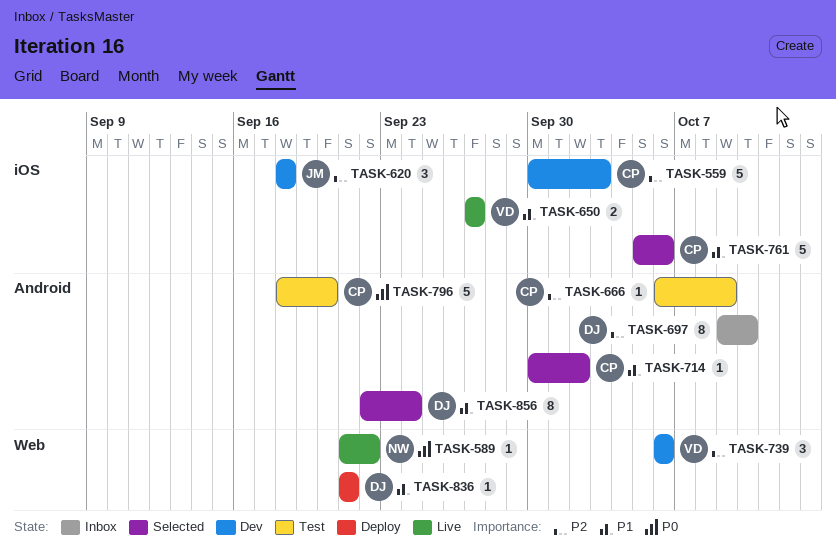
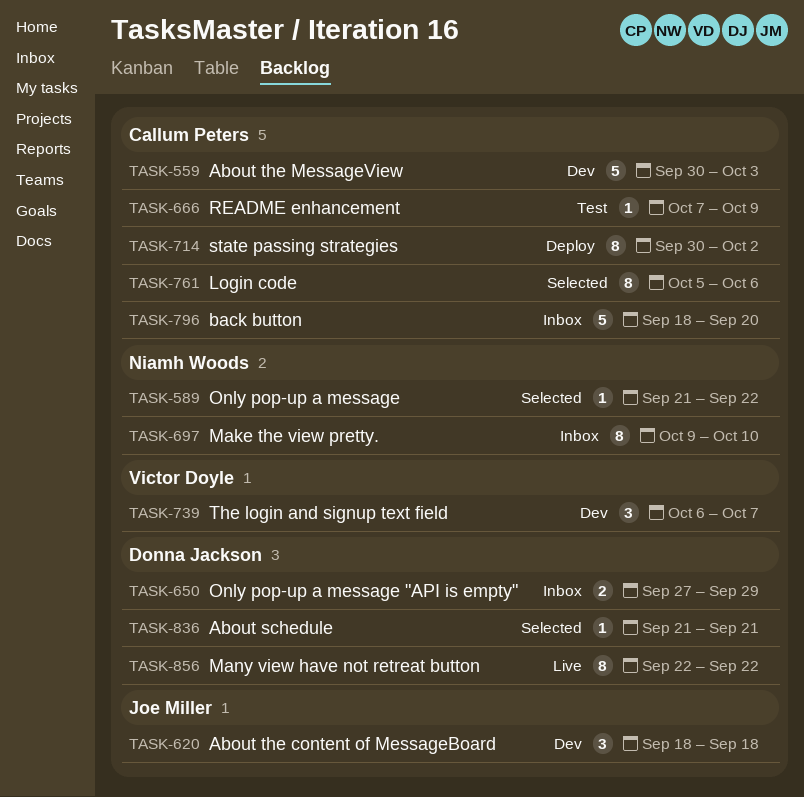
TASK-589, status: Live -> Selected
TASK-650, status: Live -> Inbox
TASK-650, owner: Victor Doyle -> Donna Jackson
TASK-650, due: Sep 27 -> Sep 29
TASK-666, start: Oct 6 -> Oct 7
TASK-697, owner: Donna Jackson -> Niamh Woods
TASK-714, status: Selected -> Deploy
TASK-714, estimate: 1 -> 8
TASK-739, due: Oct 6 -> Oct 7
TASK-761, estimate: 5 -> 8
TASK-796, status: Test -> Inbox
TASK-836, status: Deploy -> Selected
TASK-856, status: Selected -> Live
TASK-856, due: Sep 24 -> Sep 22

